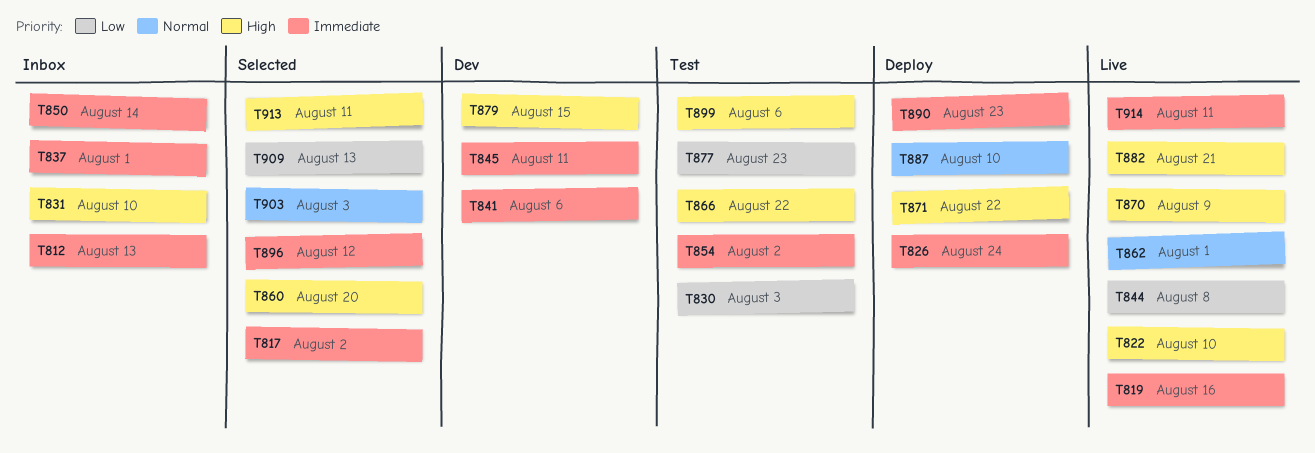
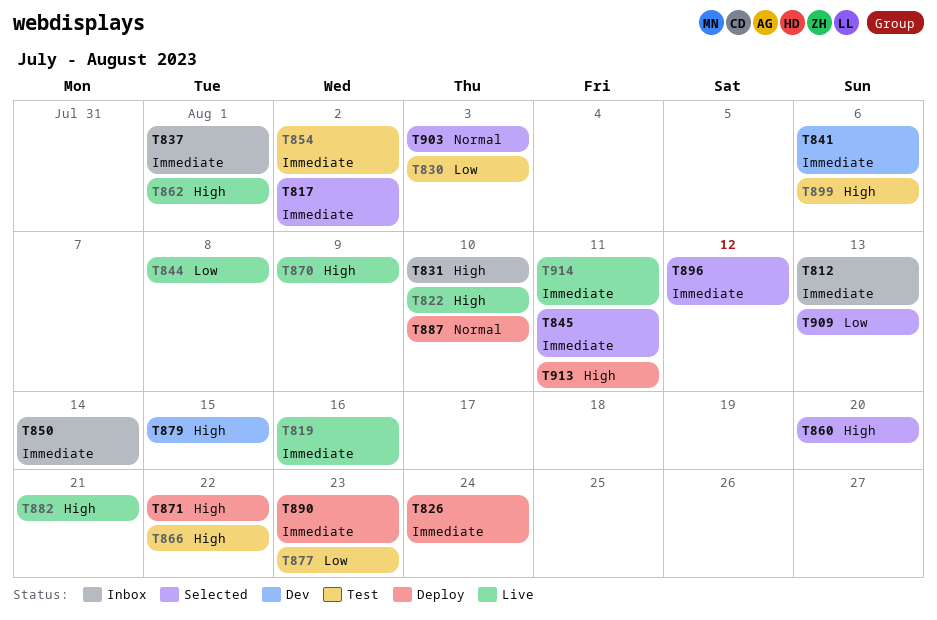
T845, status: Dev -> Selected
T862, priority: Normal -> High
T913, status: Selected -> Deploy

